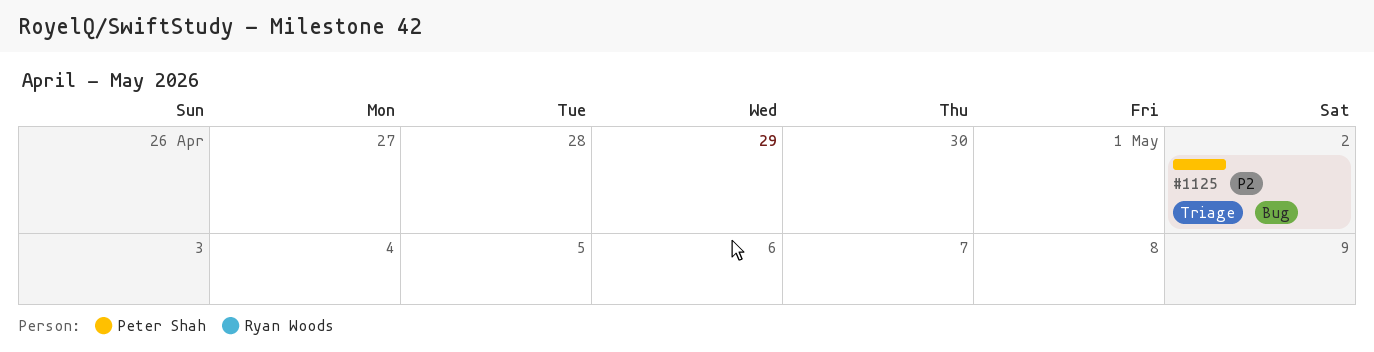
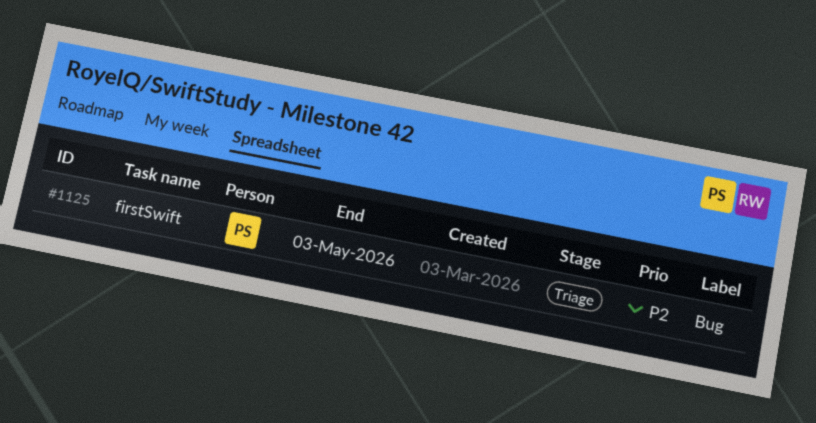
#1125, due: May 2 -> May 3

